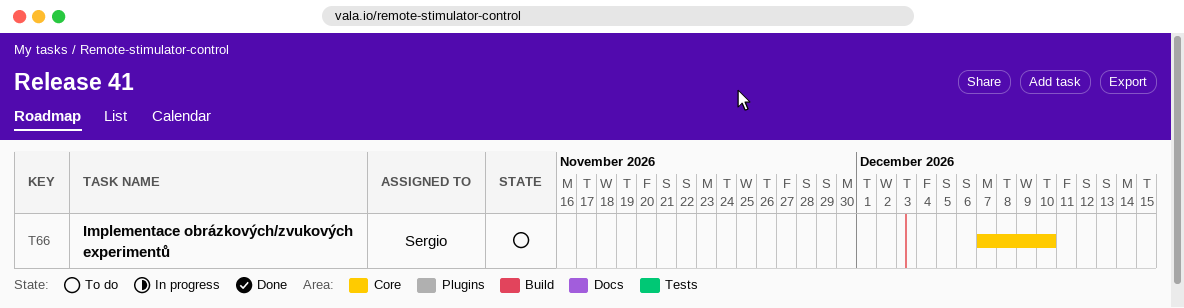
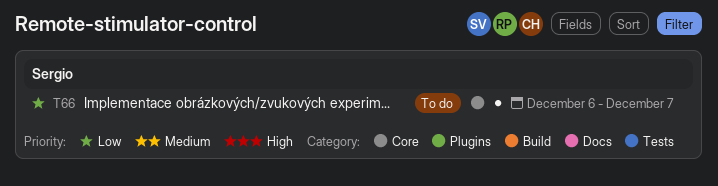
T66, start: Dec 7 -> Dec 6
T66, due: Dec 10 -> Dec 7

